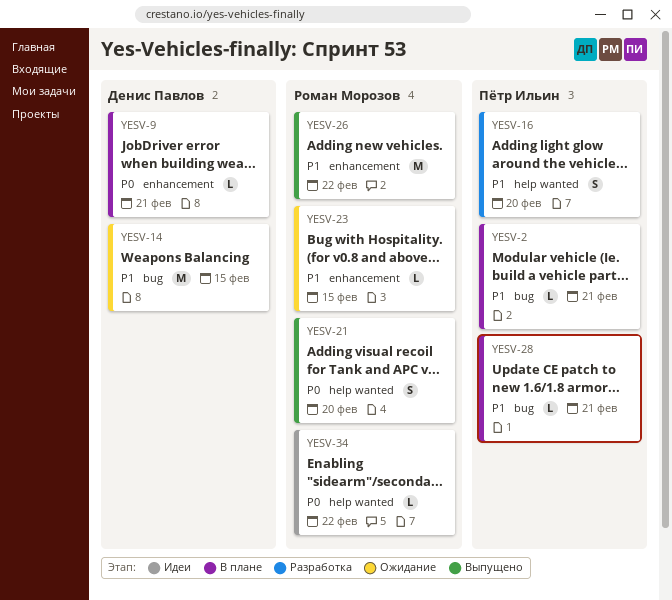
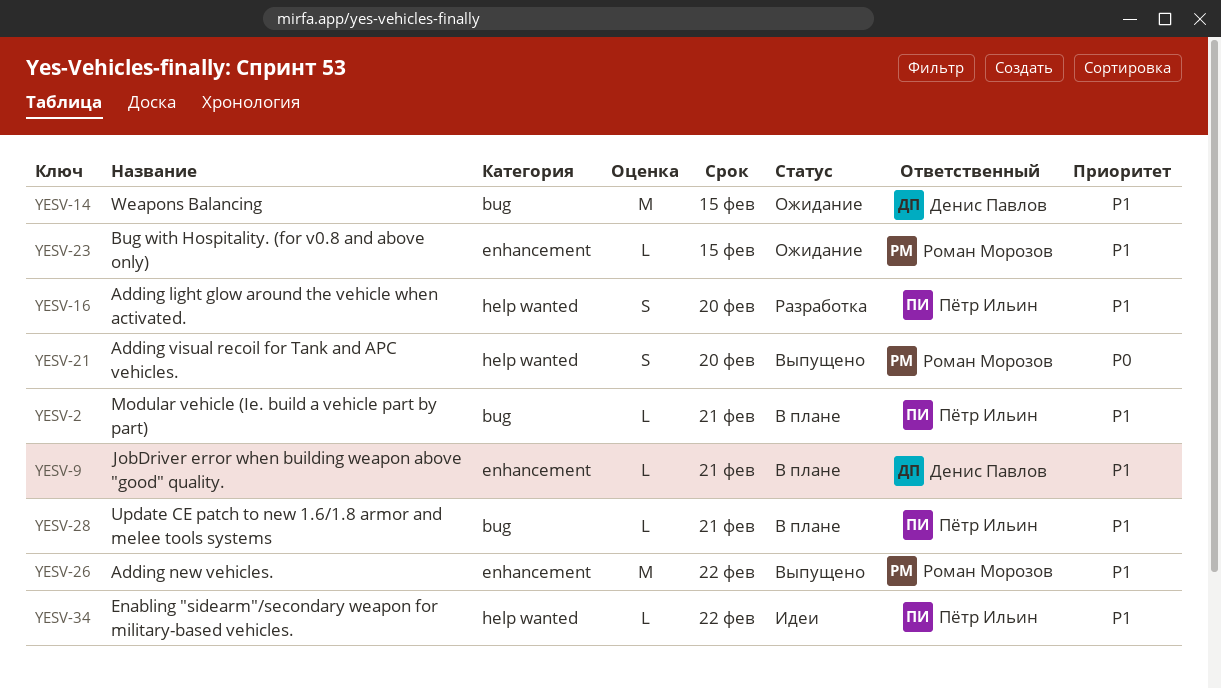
YESV-9, priority: P0 -> P1
YESV-34, owner: Роман Морозов -> Пётр Ильин
YESV-34, priority: P0 -> P1

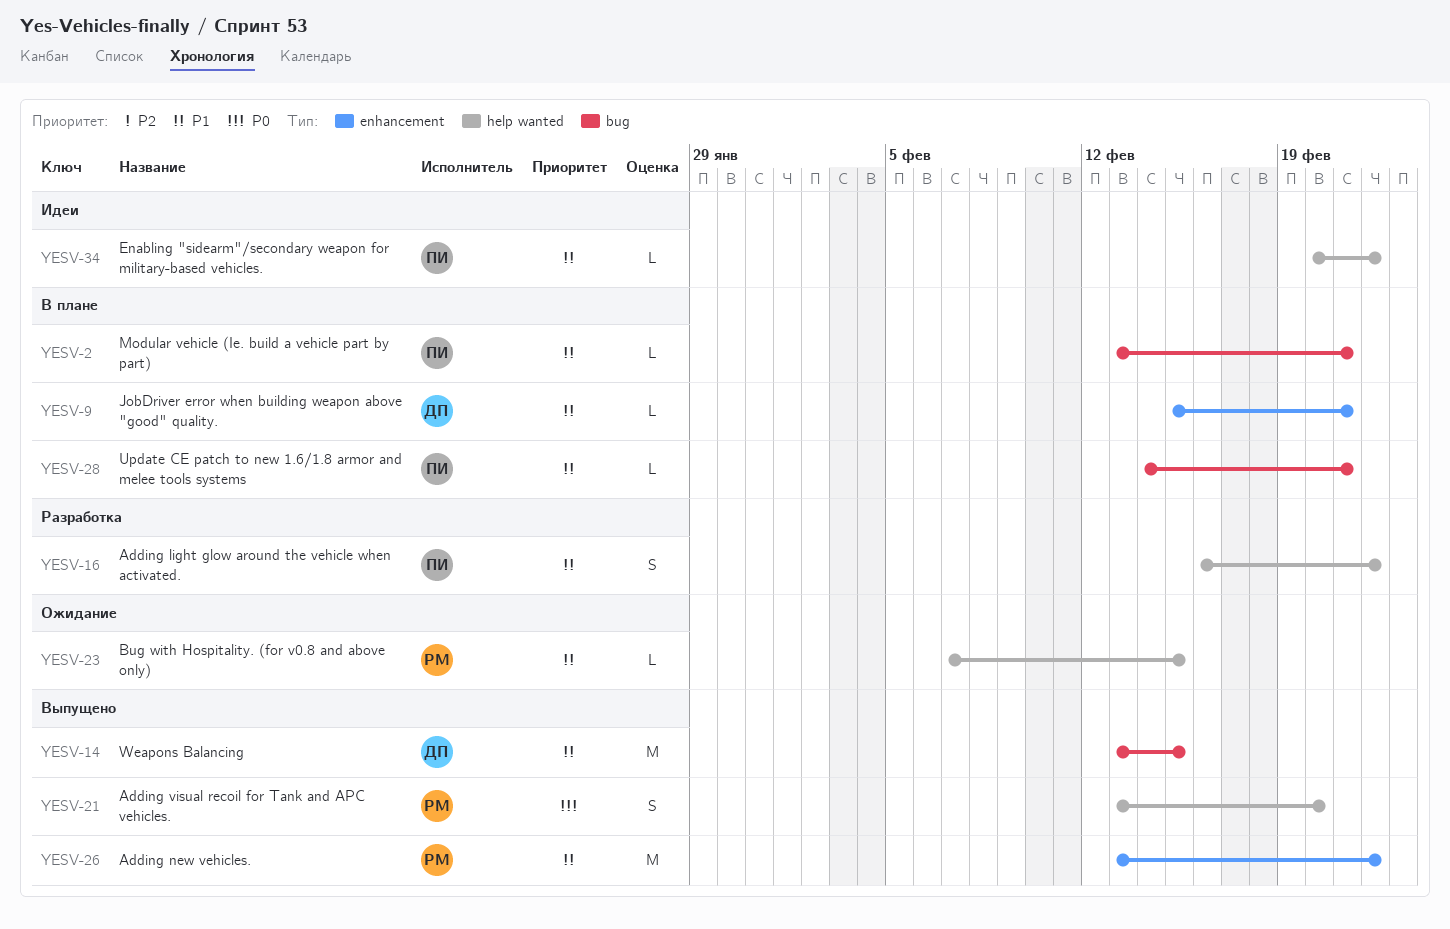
YESV-14, status: Ожидание -> Выпущено
YESV-16, due: Feb 20 -> Feb 22
YESV-23, label: enhancement -> help wanted

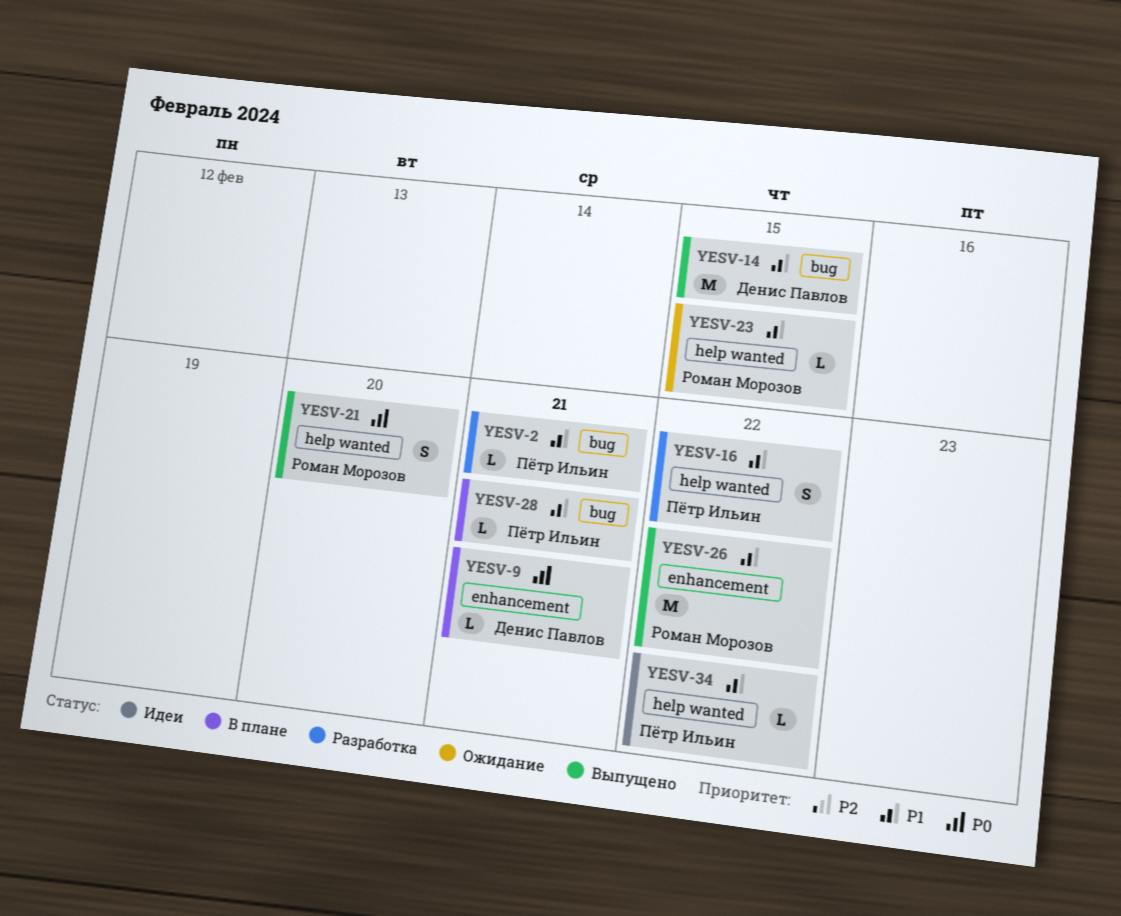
YESV-2, status: В плане -> Разработка
YESV-9, priority: P1 -> P0

